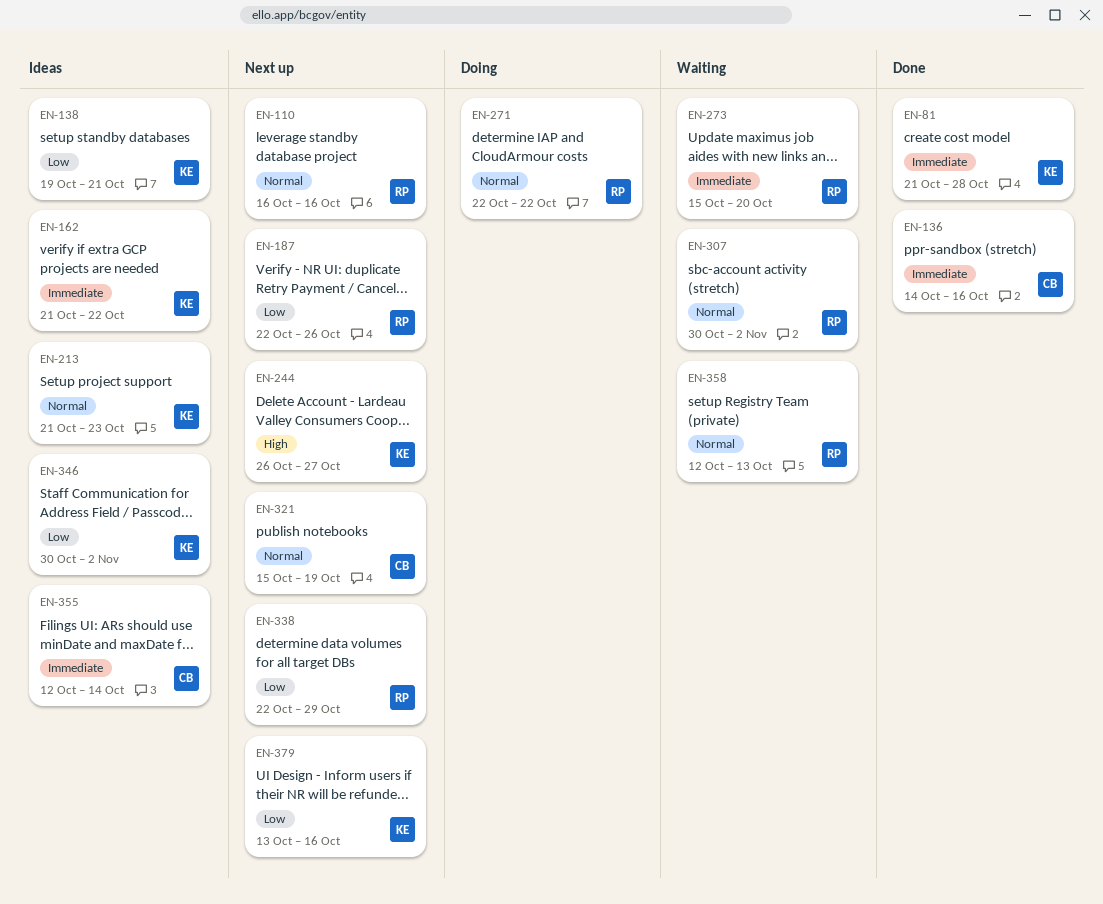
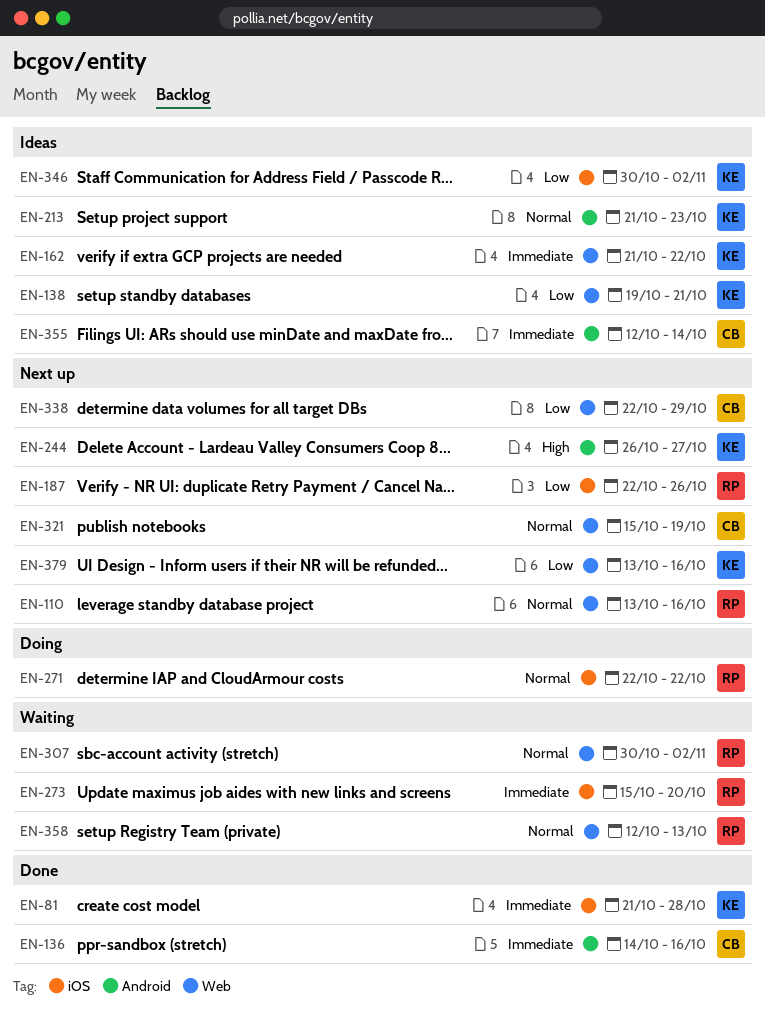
EN-110, start: Oct 16 -> Oct 13
EN-338, owner: RP -> CB

